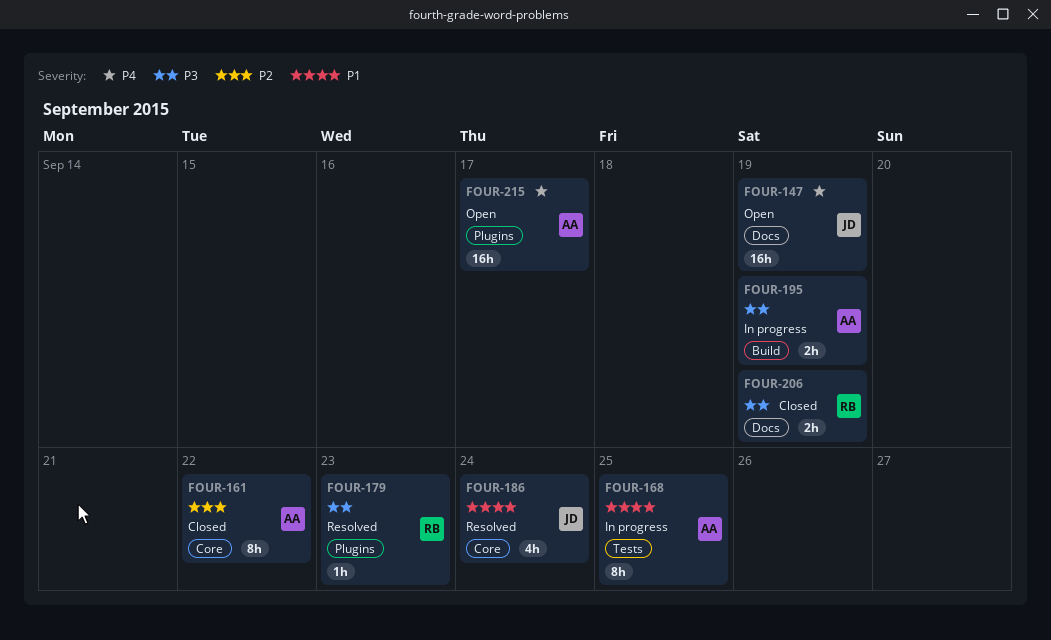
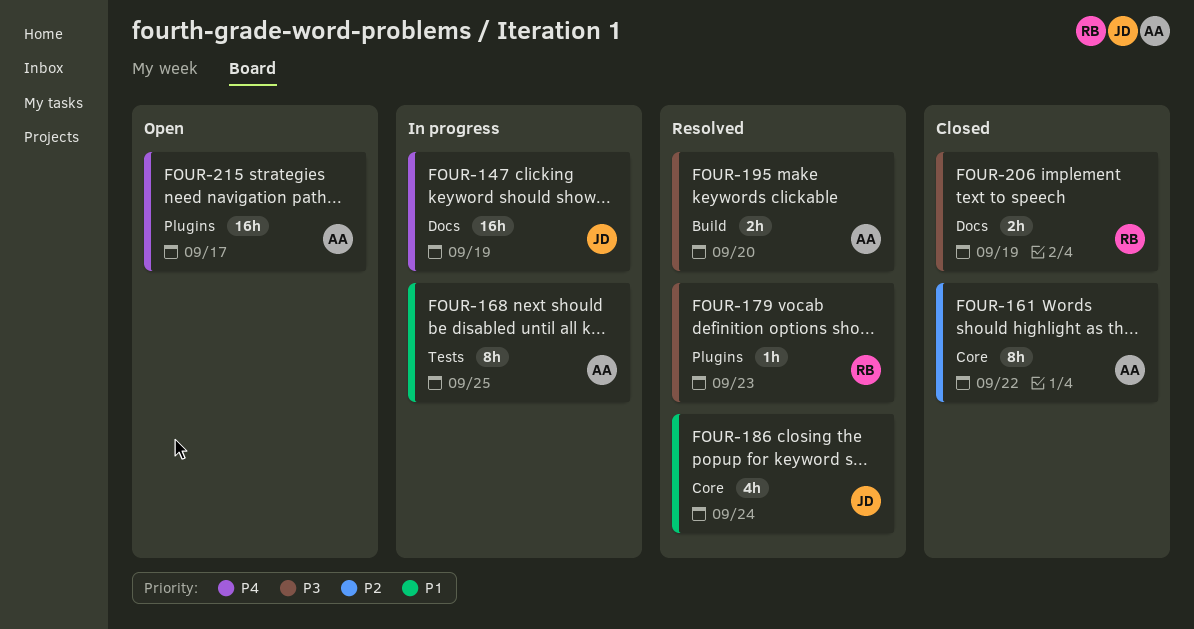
FOUR-147, status: Open -> In progress
FOUR-195, status: In progress -> Resolved
FOUR-195, due: Sep 19 -> Sep 20

